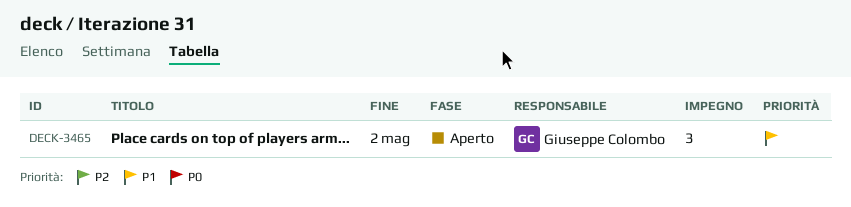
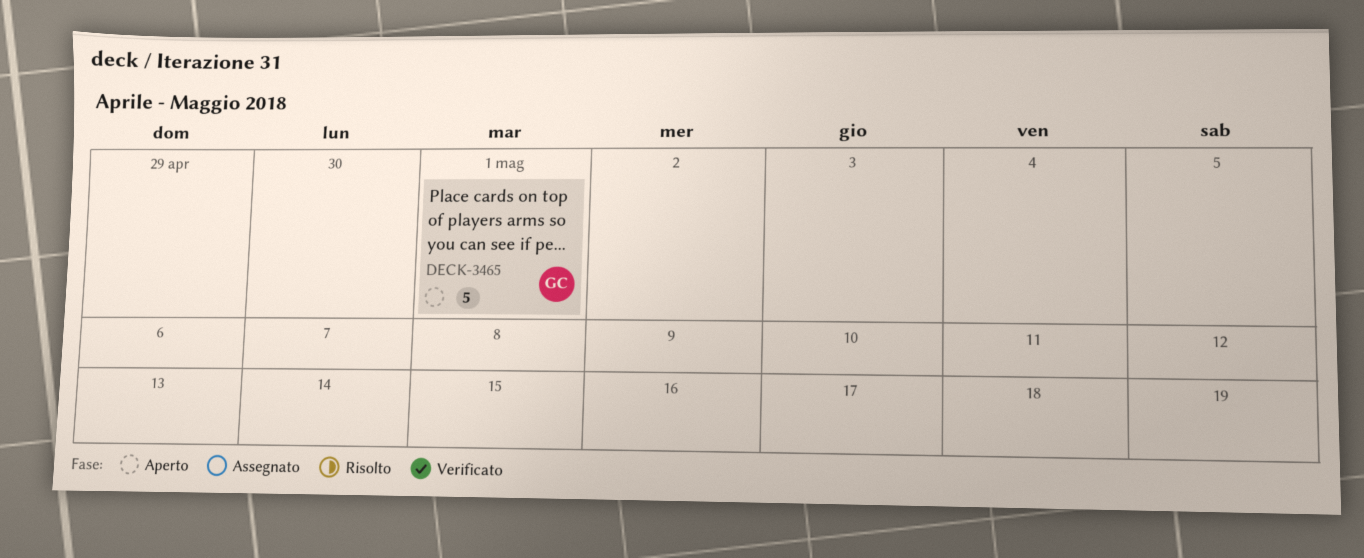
DECK-3465, estimate: 3 -> 5
DECK-3465, due: May 2 -> May 1

